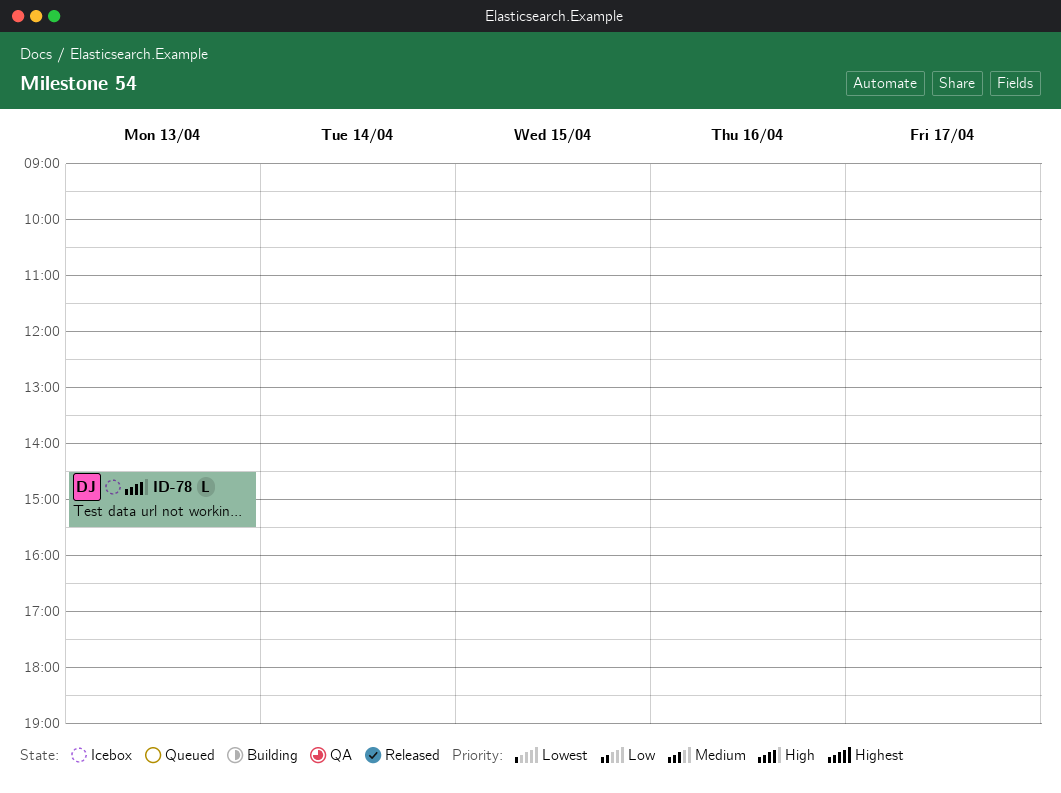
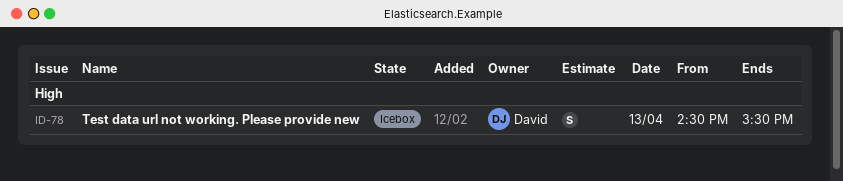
ID-78, estimate: L -> S

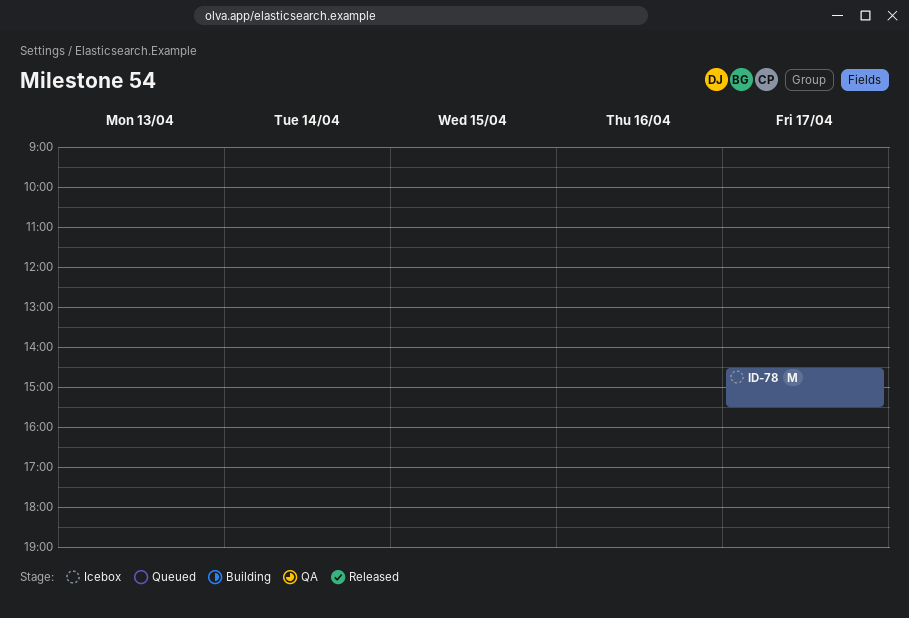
ID-78, estimate: S -> M
ID-78, day: Apr 13 -> Apr 17

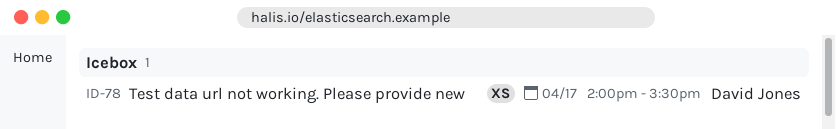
ID-78, estimate: M -> XS
ID-78, begins: 14:30 -> 14:00

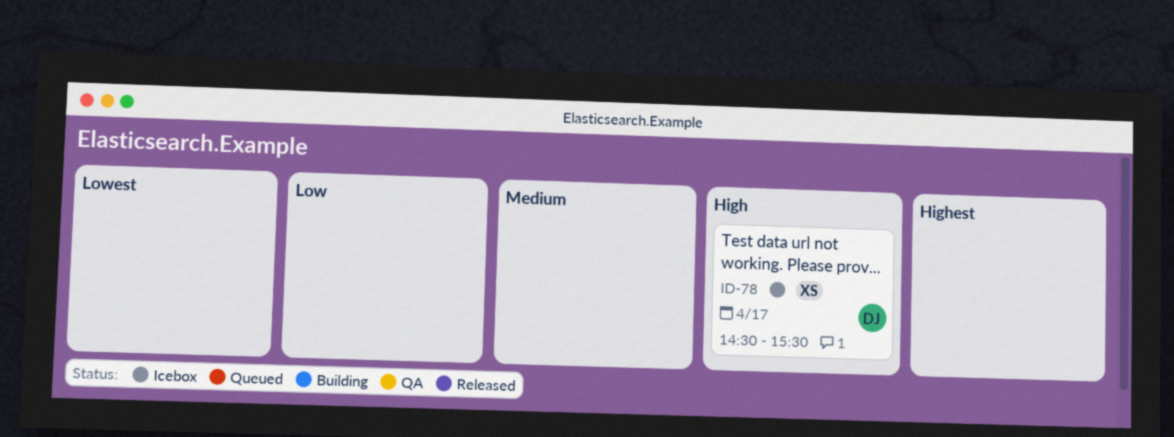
ID-78, begins: 14:00 -> 14:30

